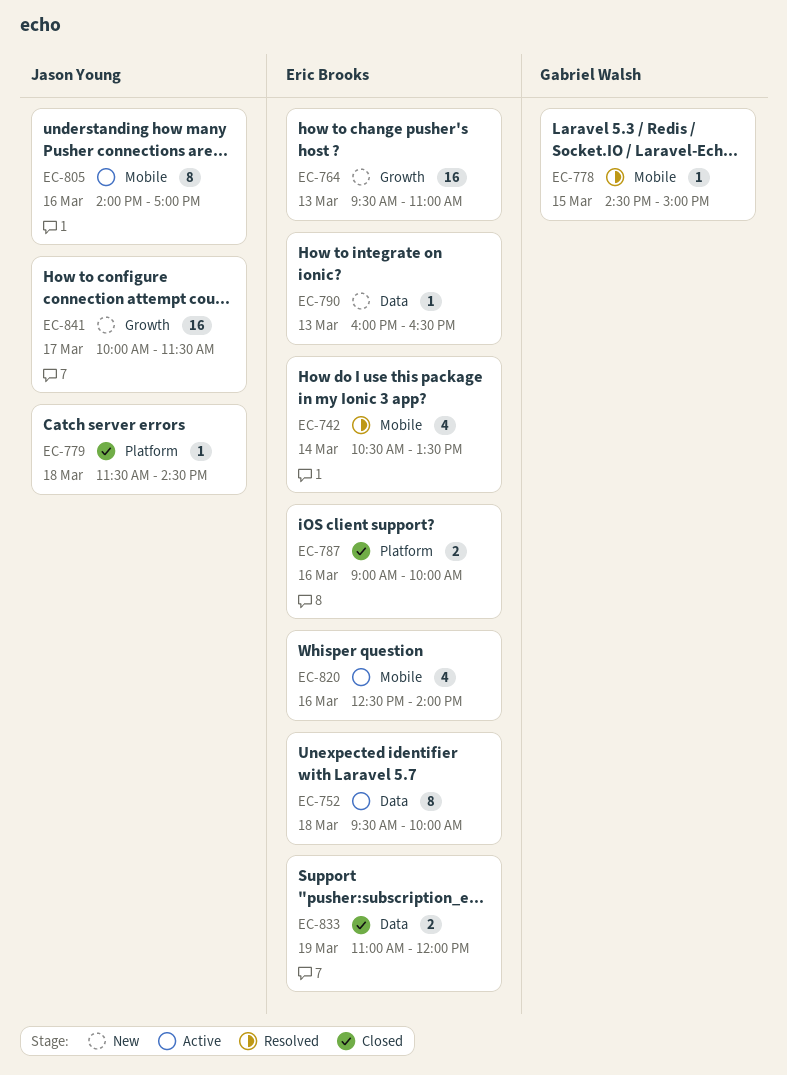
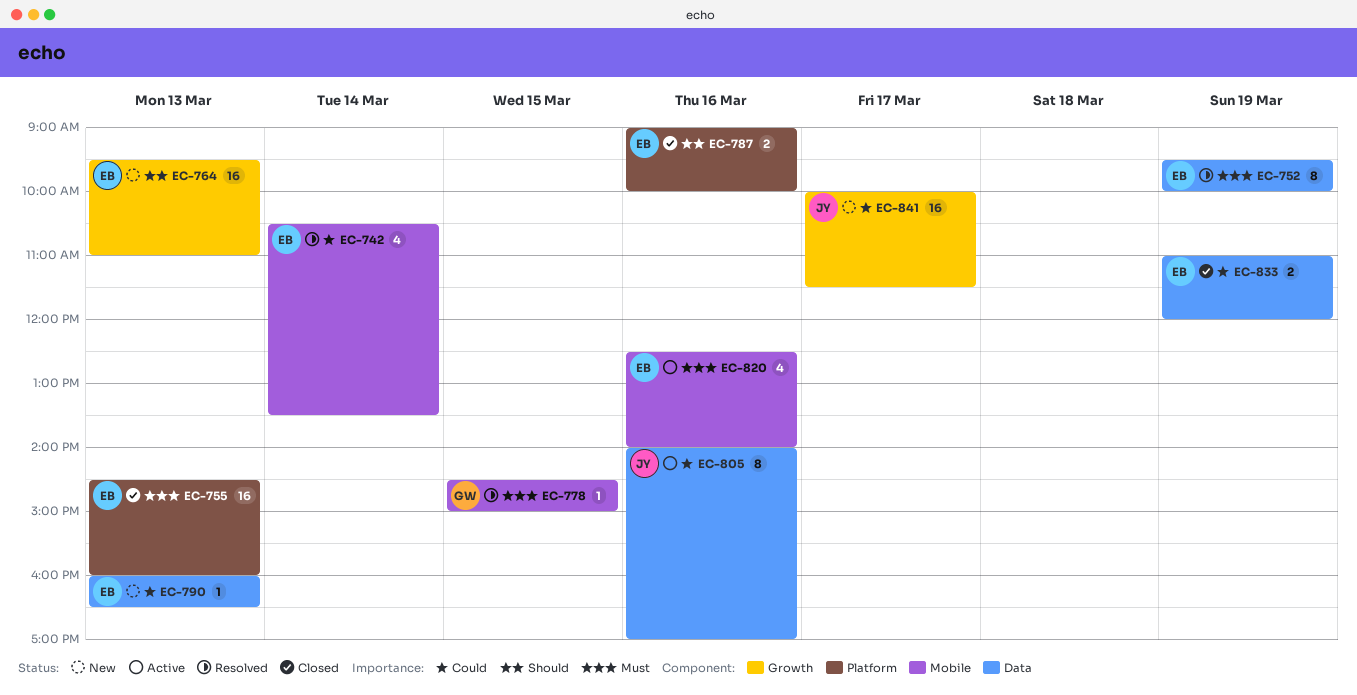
EC-752, status: Active -> Resolved
EC-752, day: Mar 18 -> Mar 19
EC-755: none -> present
EC-779: present -> none
EC-805, label: Mobile -> Data

